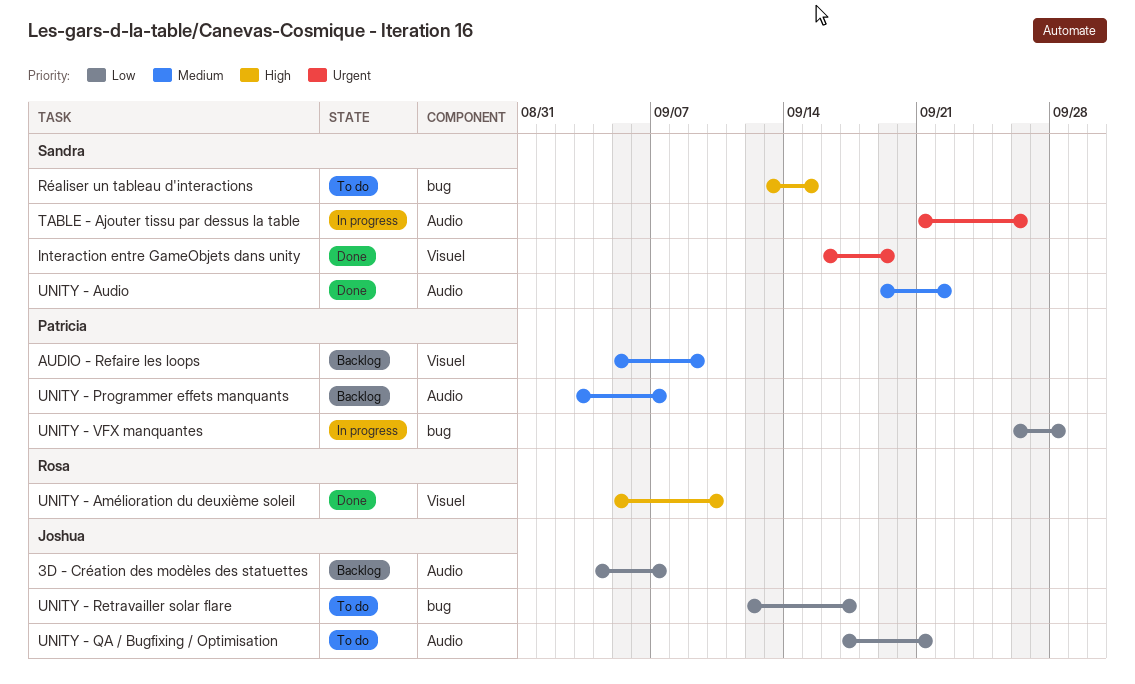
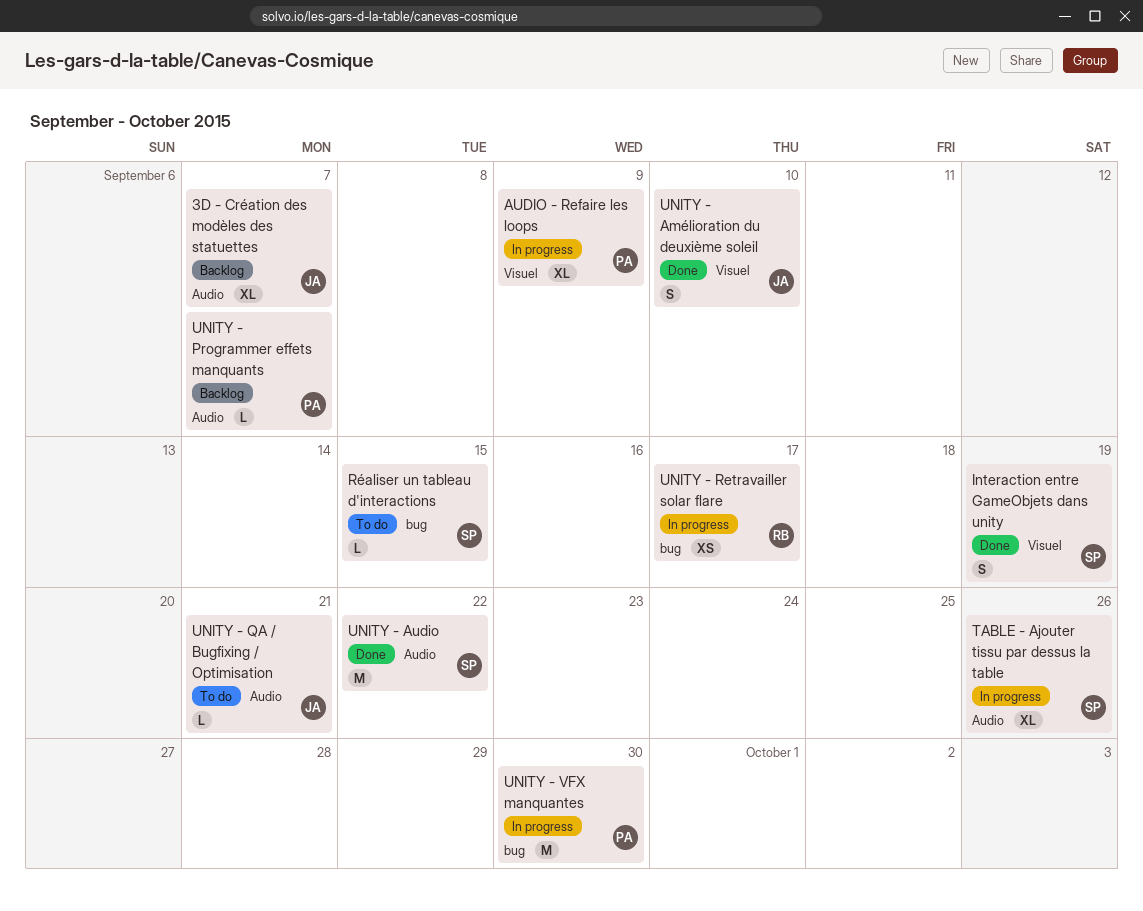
AUDIO - Refaire les loops, status: Backlog -> In progress
UNITY - Amélioration du deuxième soleil, owner: Rosa -> Joshua
UNITY - Retravailler solar flare, status: To do -> In progress
UNITY - Retravailler solar flare, owner: Joshua -> Rosa
UNITY - VFX manquantes, due: Sep 28 -> Sep 30

